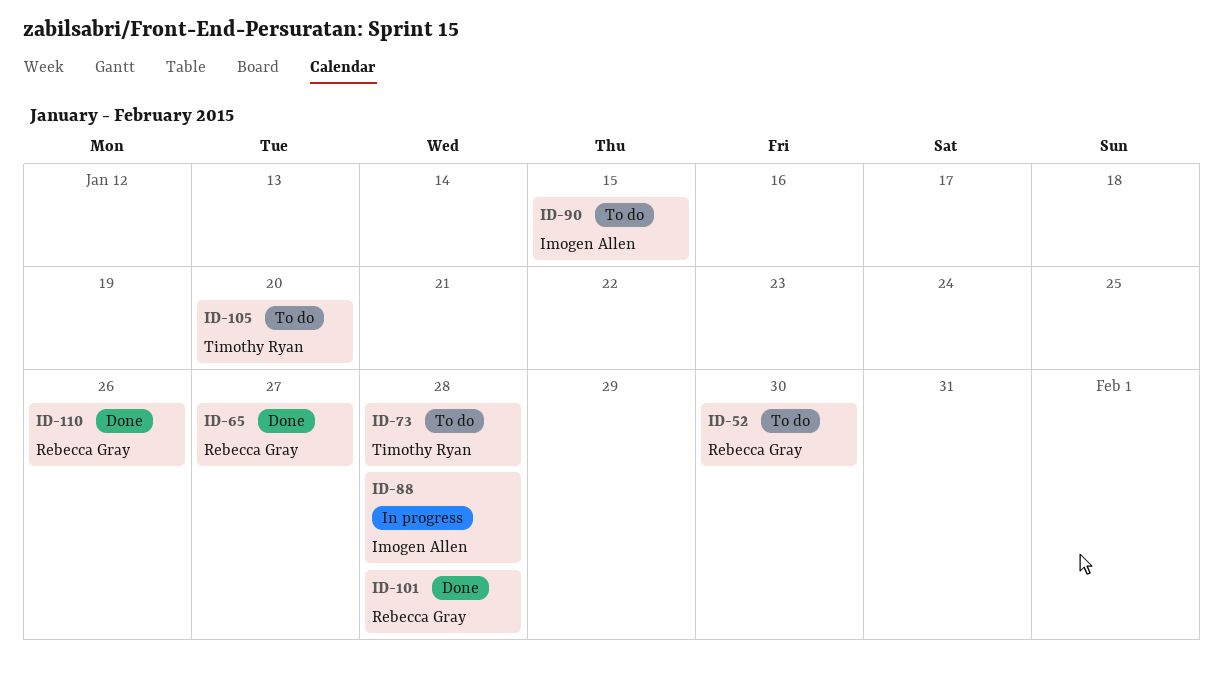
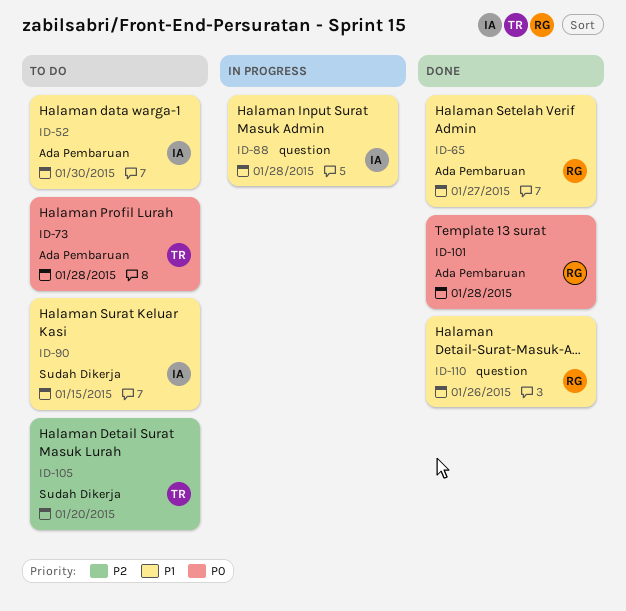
ID-52, owner: Rebecca Gray -> Imogen Allen

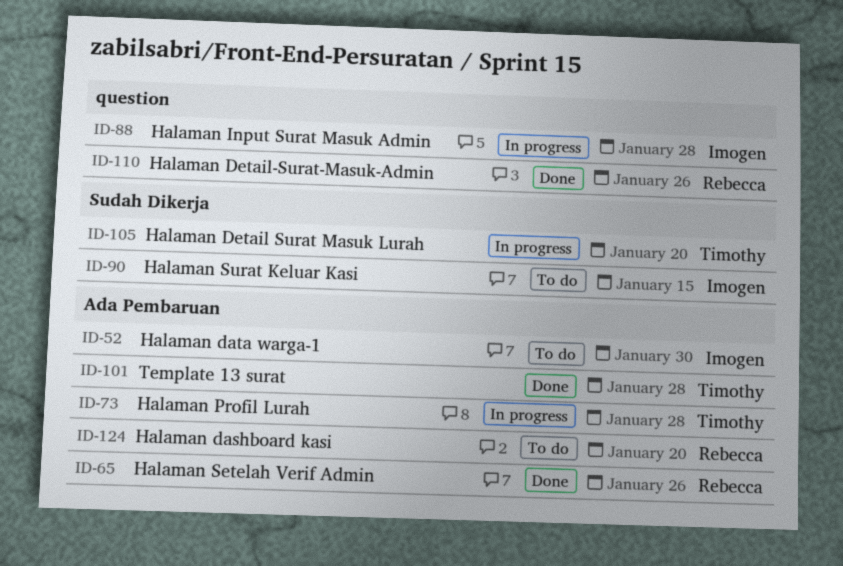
ID-65, due: Jan 27 -> Jan 26
ID-73, status: To do -> In progress
ID-101, owner: Rebecca -> Timothy
ID-105, status: To do -> In progress
ID-124: none -> present

